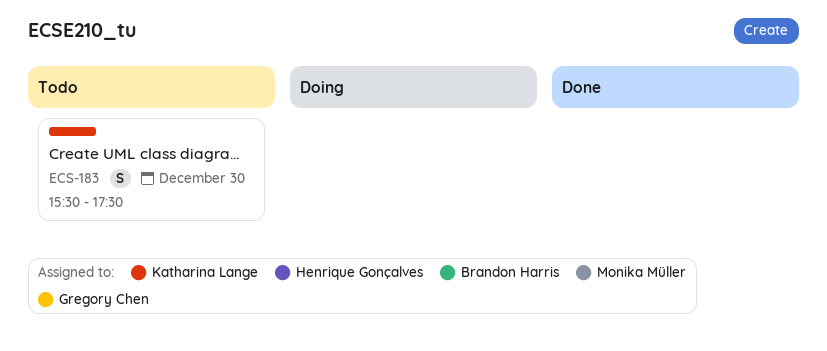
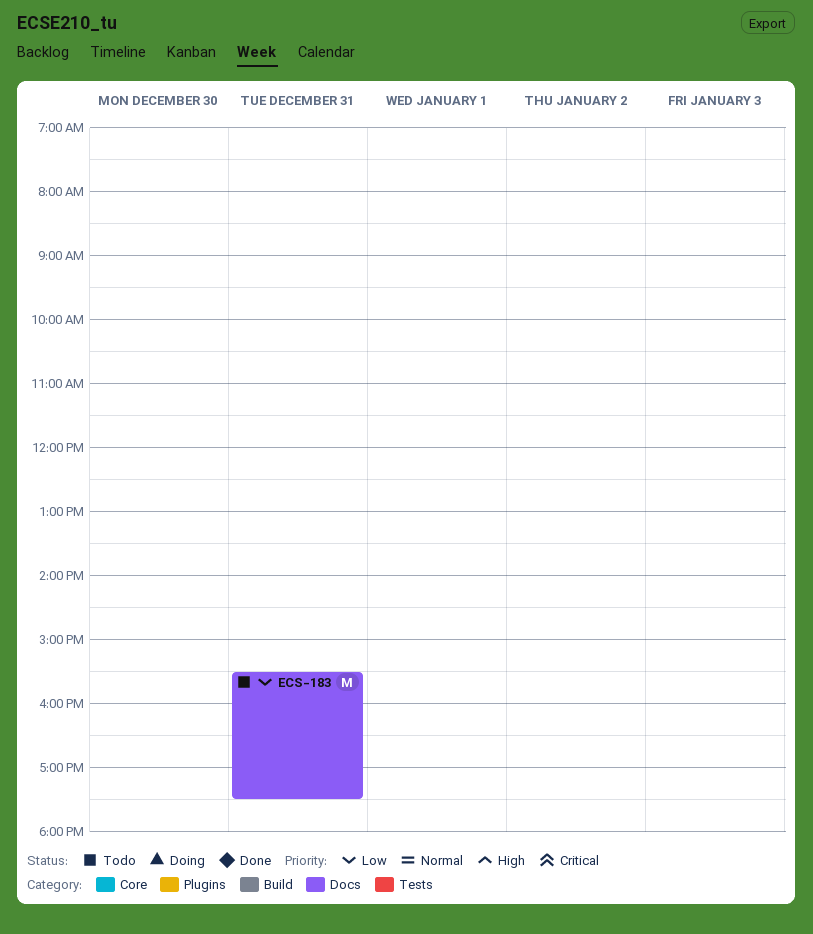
ECS-183, estimate: S -> M
ECS-183, day: Dec 30 -> Dec 31

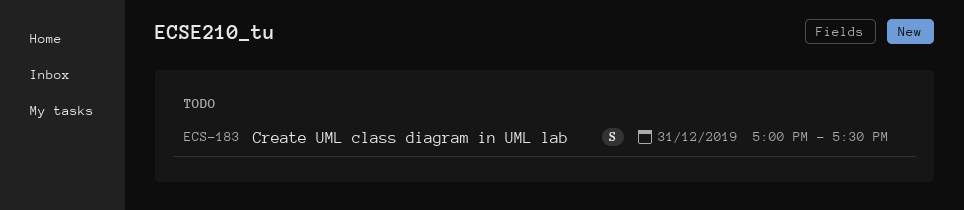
ECS-183, estimate: M -> S
ECS-183, begins: 15:30 -> 17:00

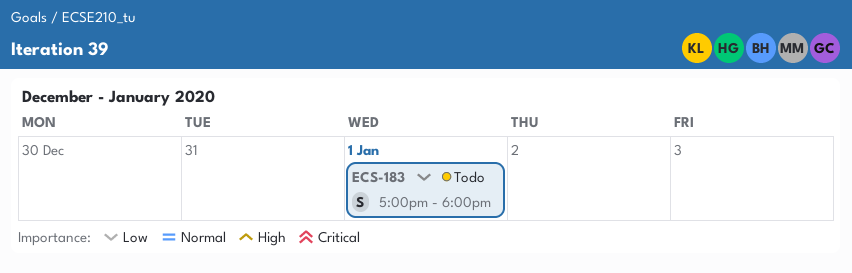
ECS-183, day: Dec 31 -> Jan 1
ECS-183, ends: 17:30 -> 18:00

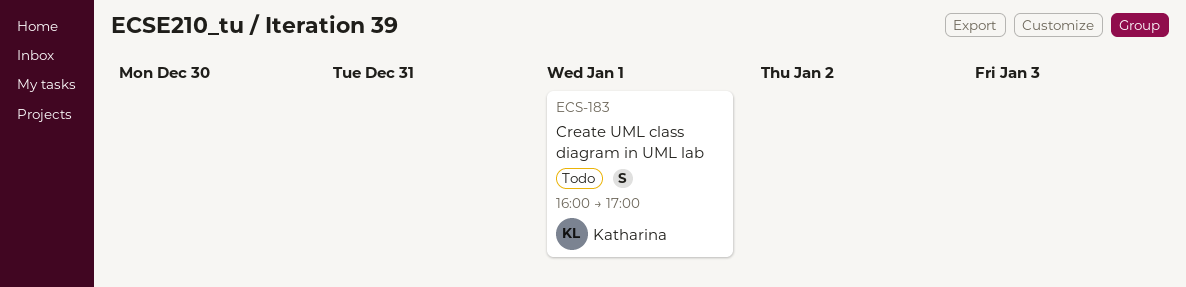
ECS-183, begins: 17:00 -> 16:00
ECS-183, ends: 18:00 -> 17:00

